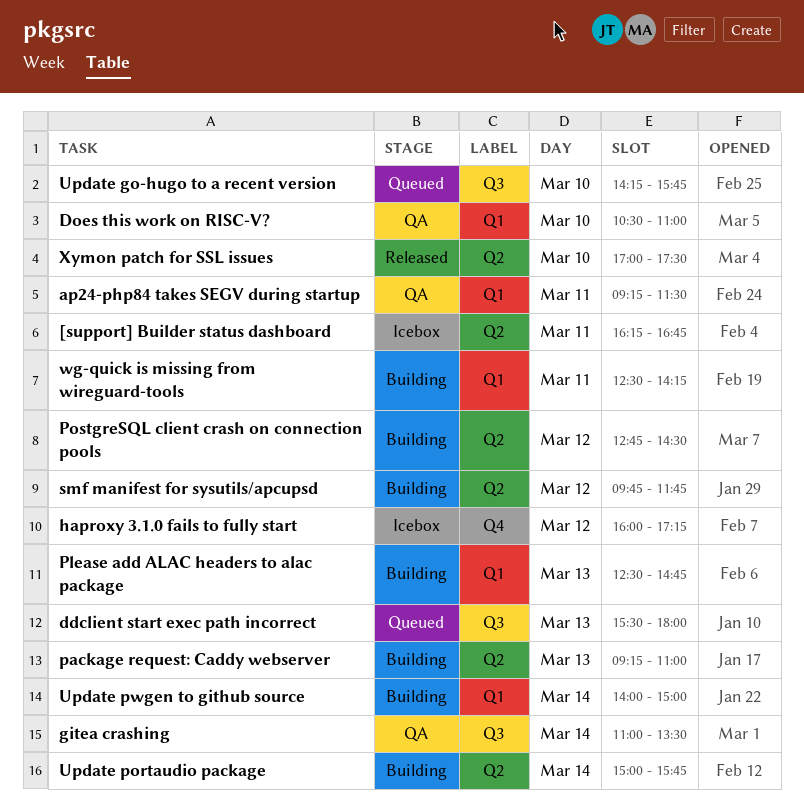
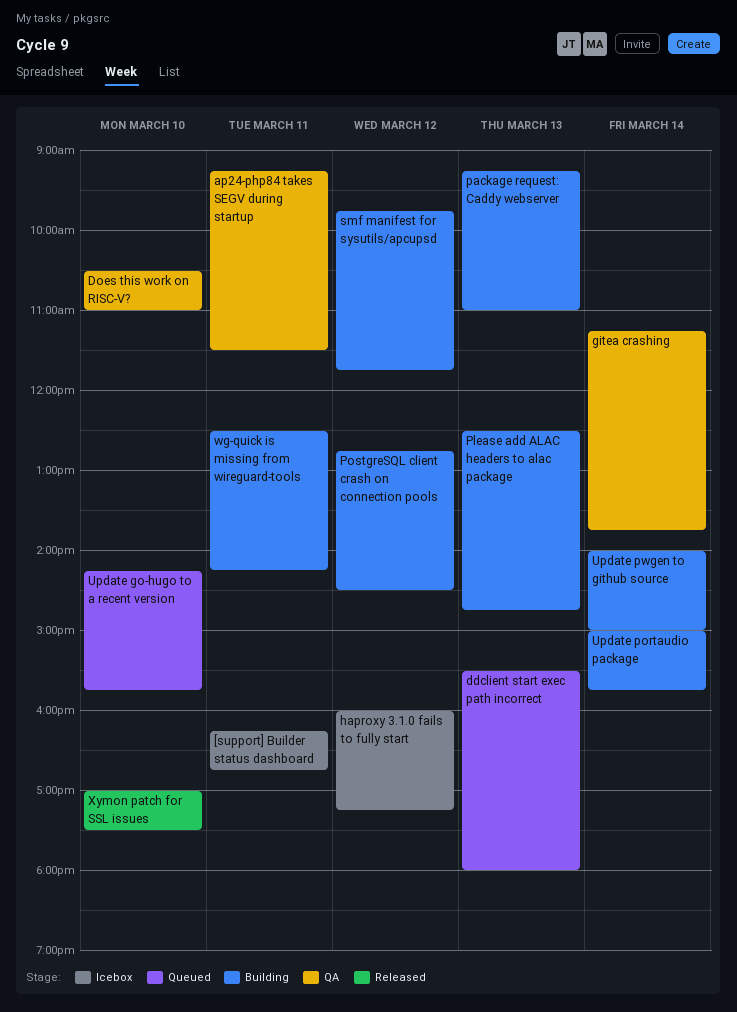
gitea crashing, begins: 11:00 -> 11:15
gitea crashing, ends: 13:30 -> 13:45

